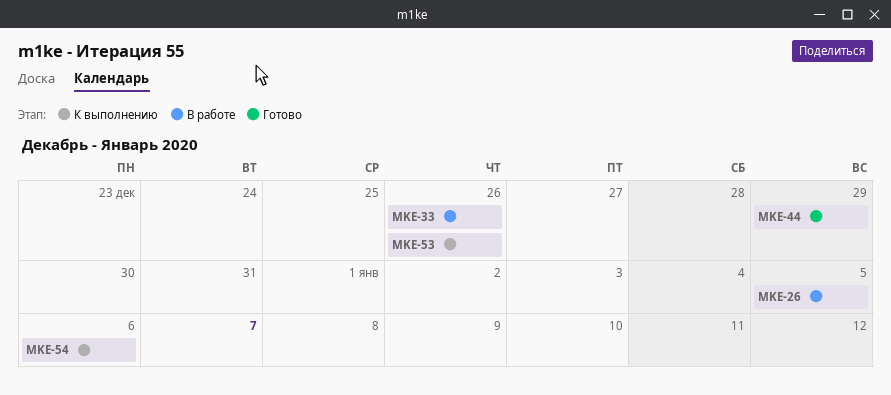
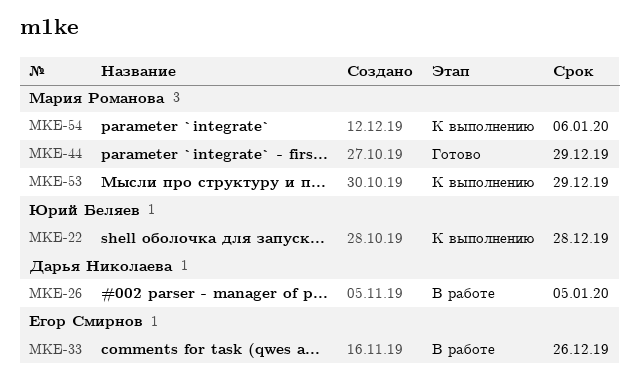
MKE-22: none -> present
MKE-53, due: Dec 26 -> Dec 29

